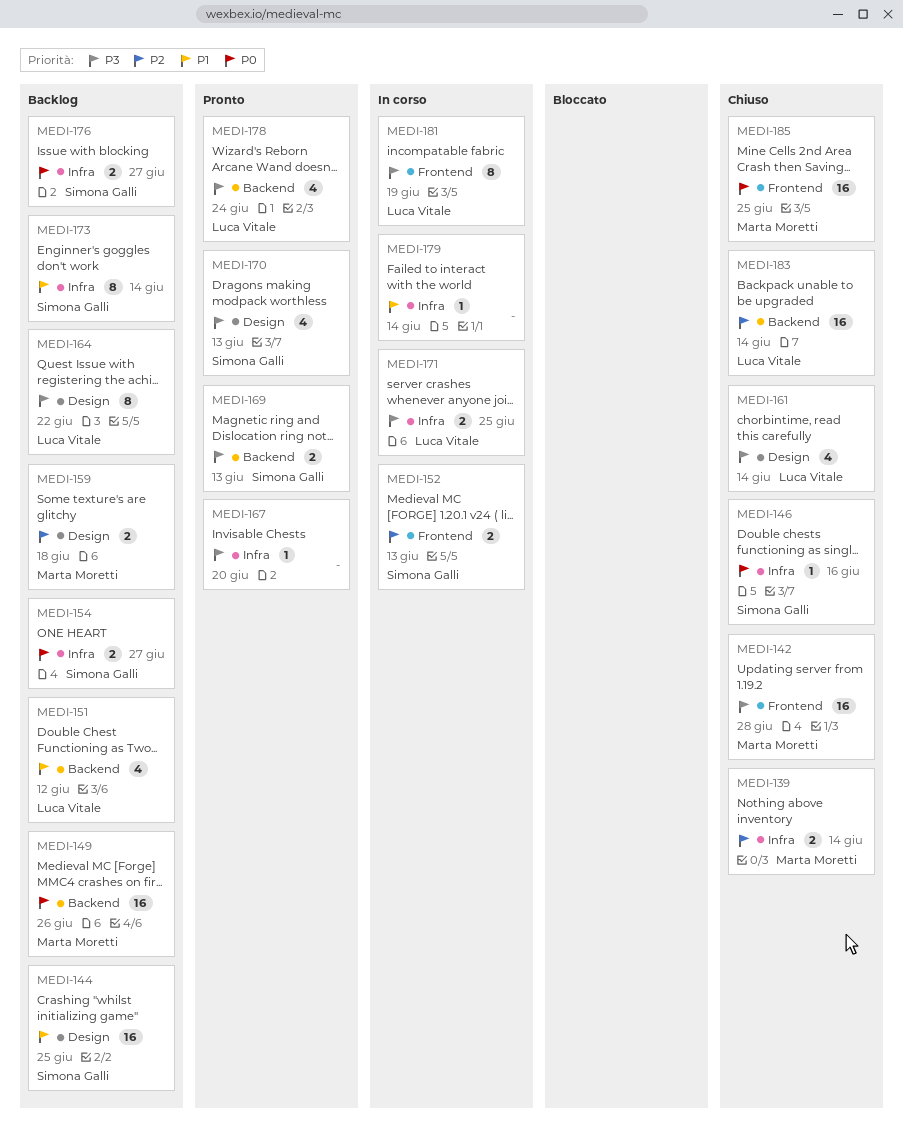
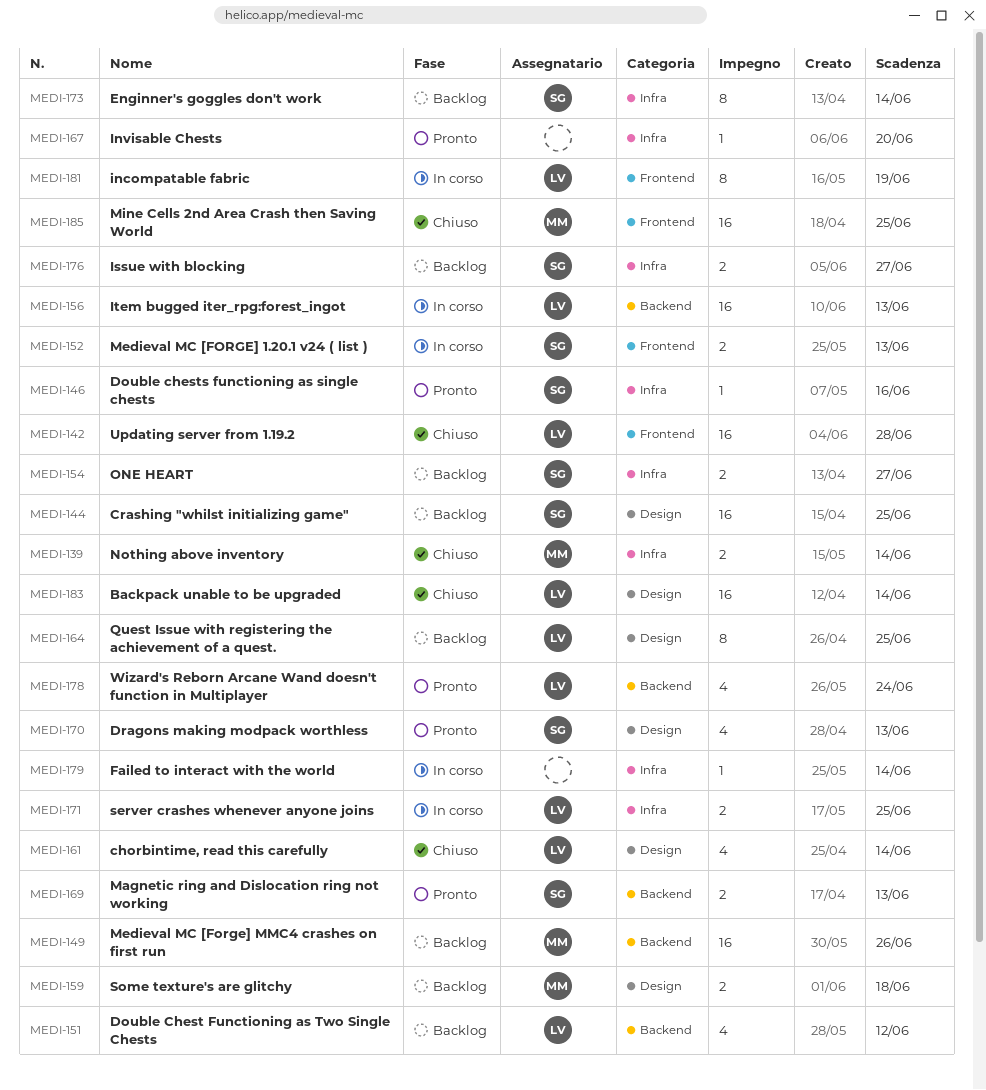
MEDI-142, owner: Marta Moretti -> Luca Vitale
MEDI-146, status: Chiuso -> Pronto
MEDI-156: none -> present
MEDI-164, due: Jun 22 -> Jun 25
MEDI-183, label: Backend -> Design

